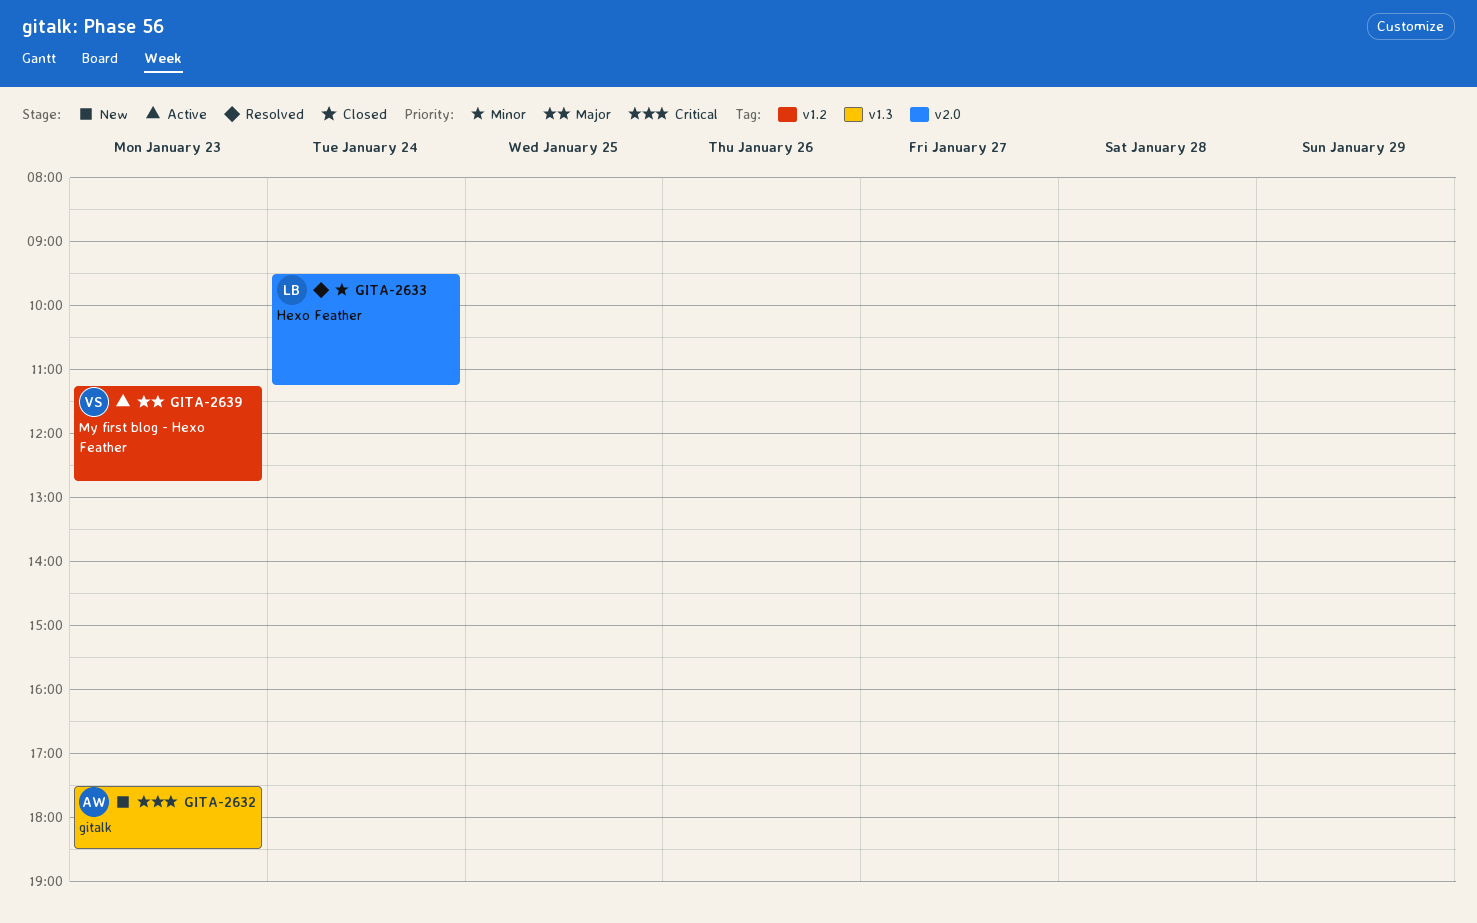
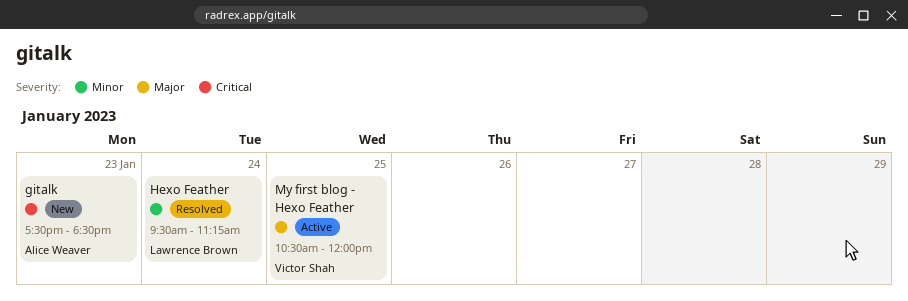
My first blog - Hexo Feather, day: Jan 23 -> Jan 25
My first blog - Hexo Feather, begins: 11:15 -> 10:30
My first blog - Hexo Feather, ends: 12:45 -> 12:00

